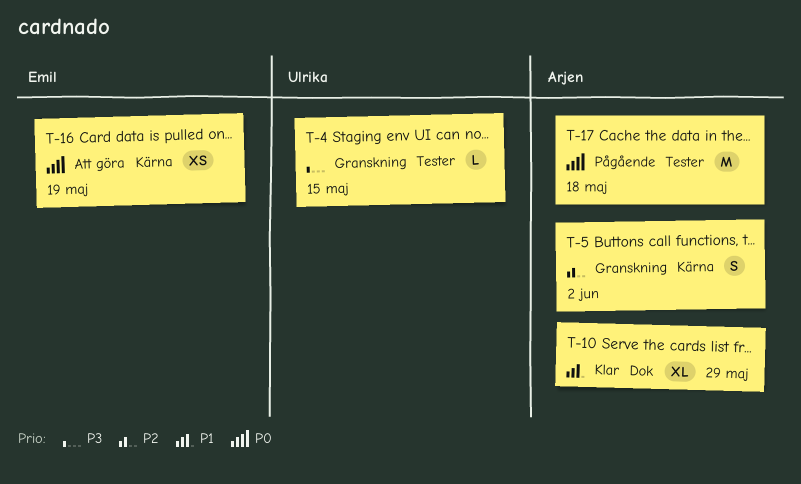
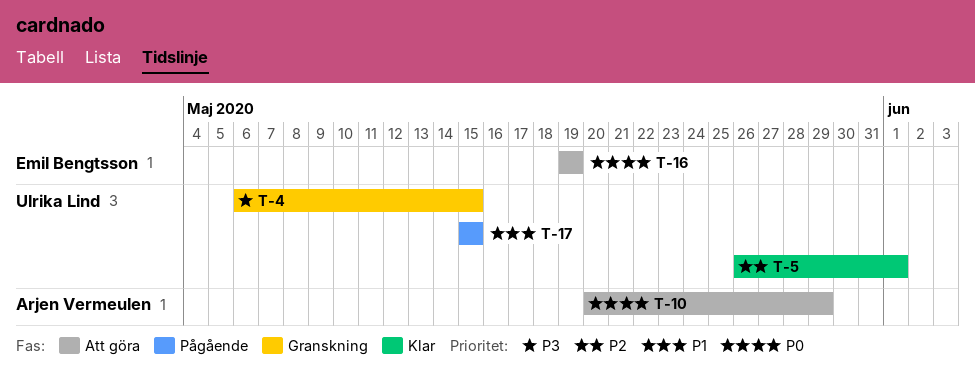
T-5, status: Granskning -> Klar
T-5, owner: Arjen Vermeulen -> Ulrika Lind
T-5, due: Jun 2 -> Jun 1
T-10, status: Klar -> Att göra
T-10, priority: P1 -> P0
T-17, owner: Arjen Vermeulen -> Ulrika Lind
T-17, priority: P0 -> P1
T-17, due: May 18 -> May 15

